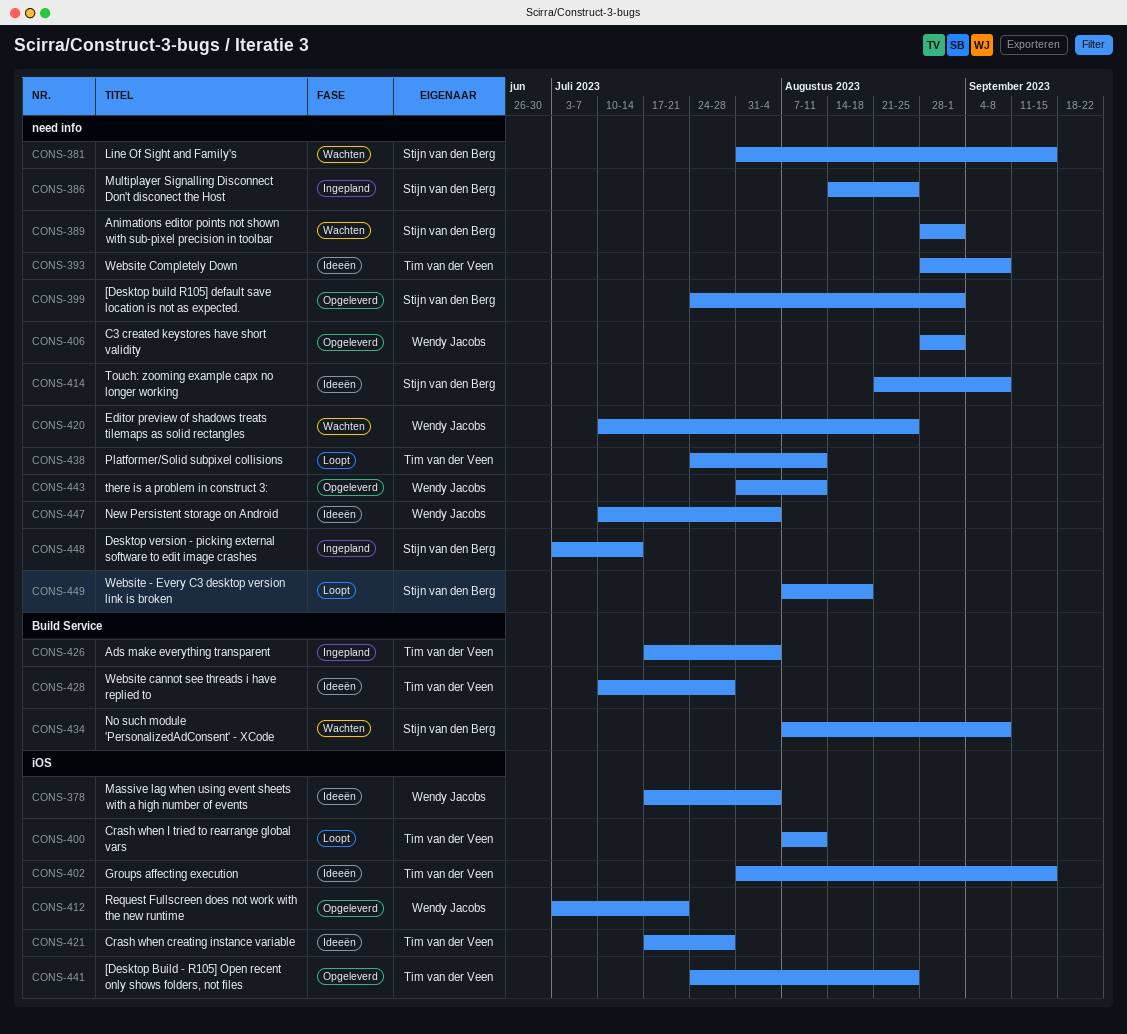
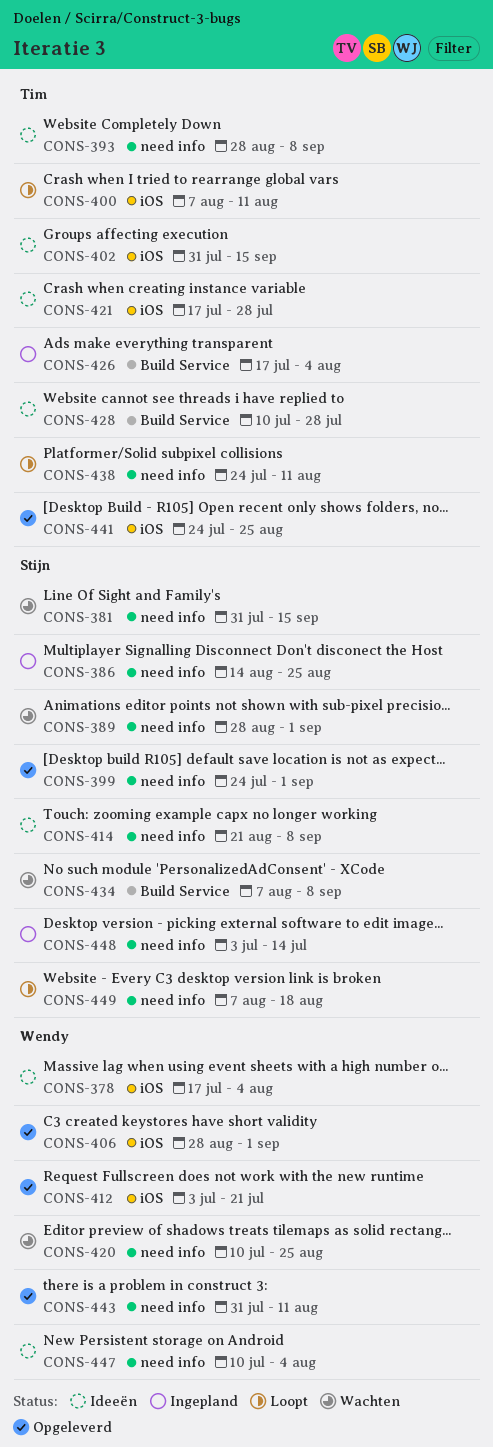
CONS-406, label: need info -> iOS

